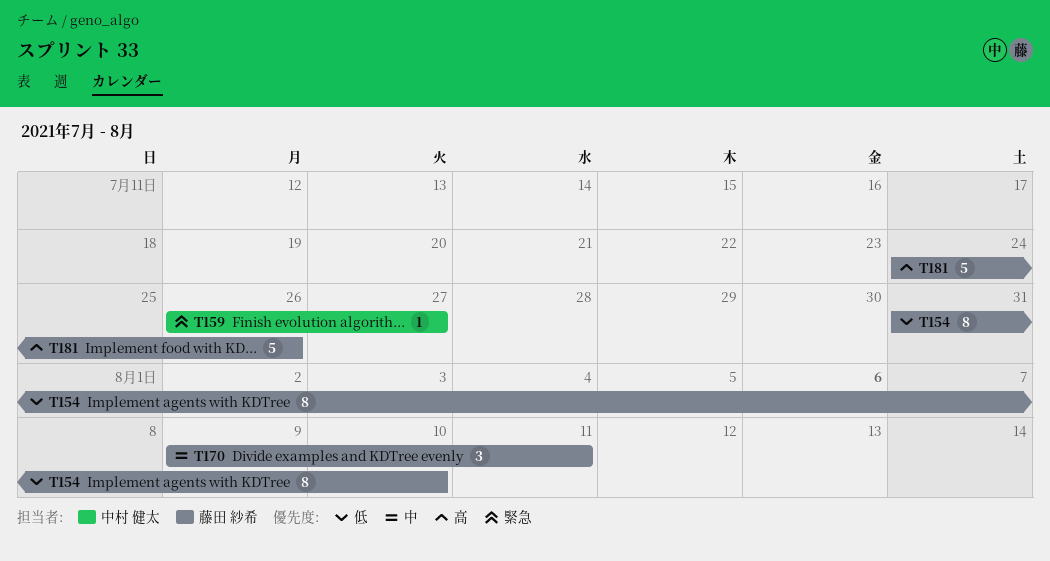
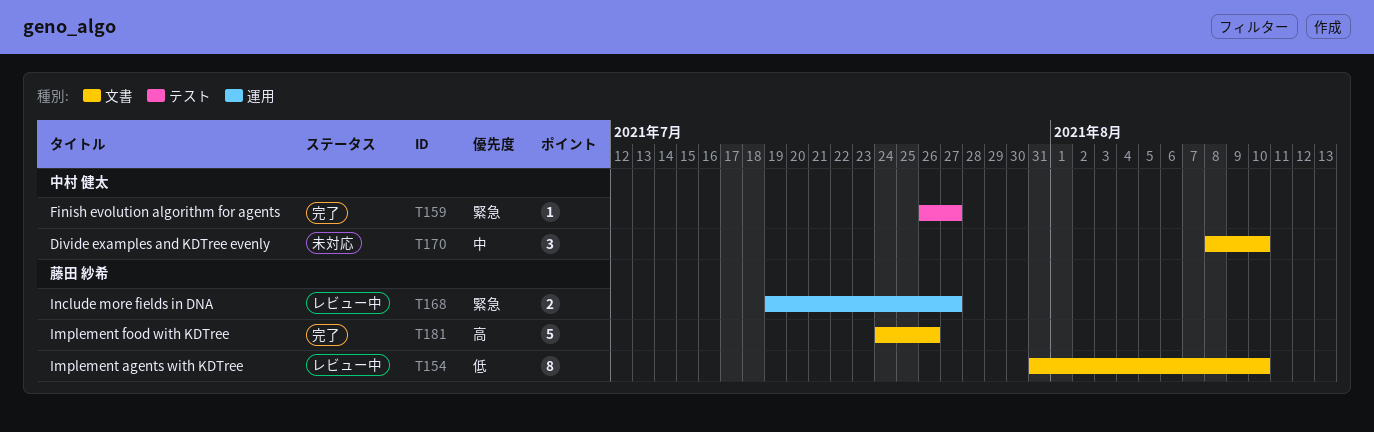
T168: none -> present
T170, owner: 藤田 紗希 -> 中村 健太
T170, start: Aug 9 -> Aug 8
T170, due: Aug 11 -> Aug 10

